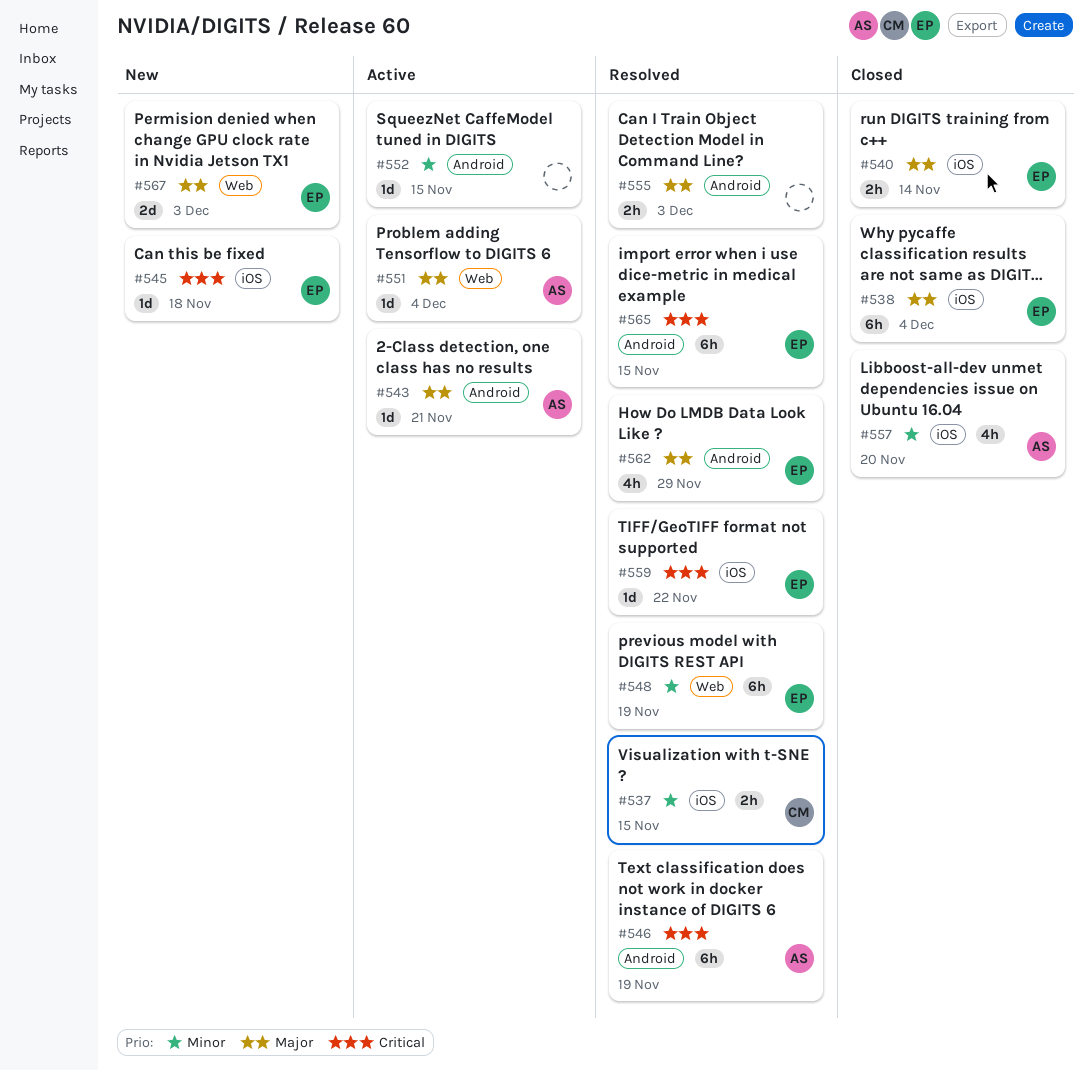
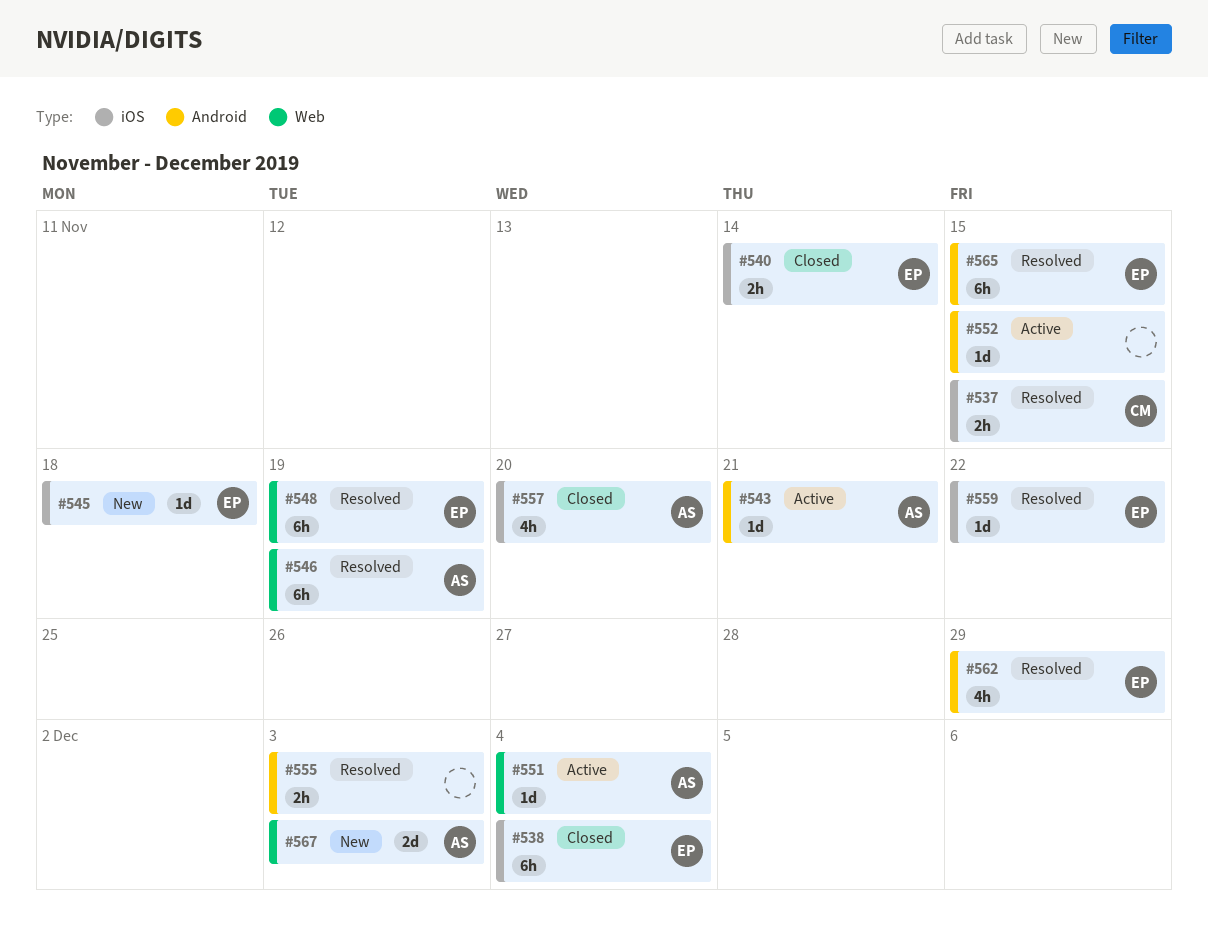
#546, label: Android -> Web
#567, owner: EP -> AS

